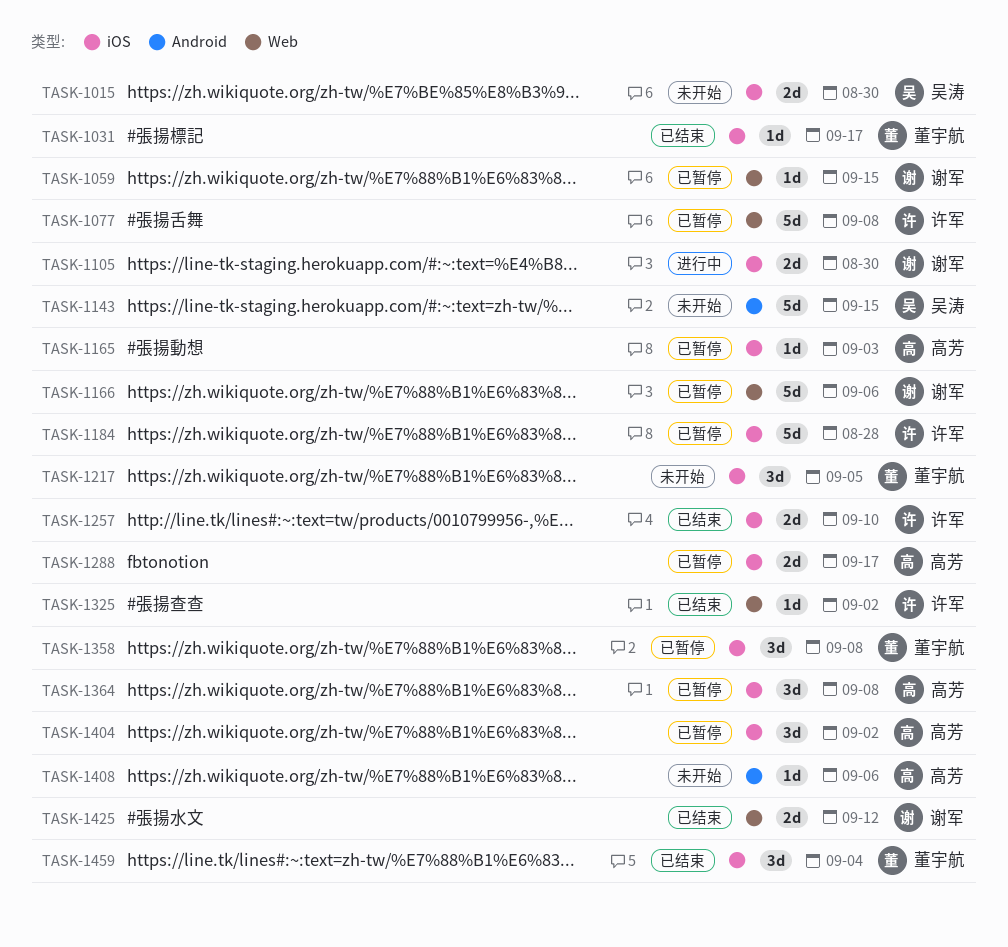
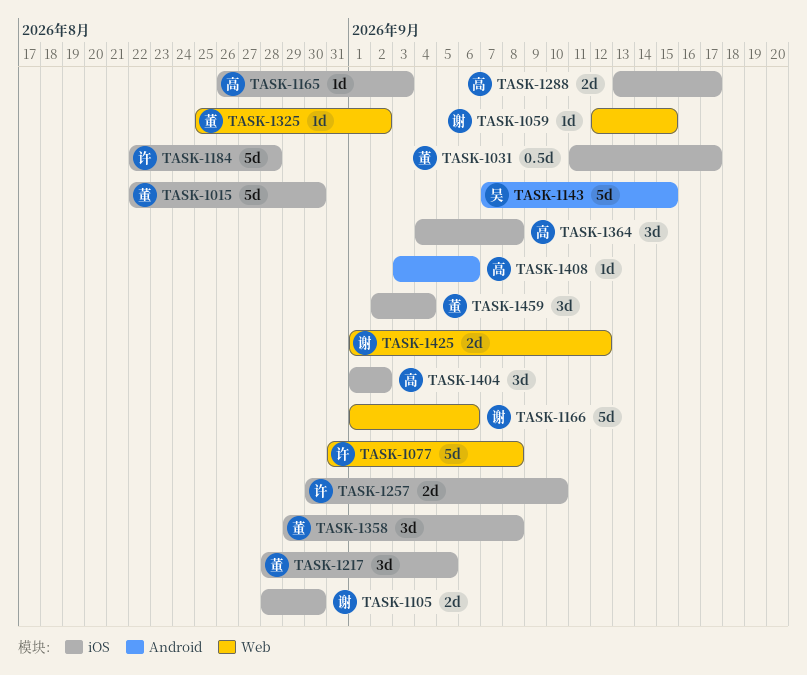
TASK-1015, owner: 吴涛 -> 董宇航
TASK-1015, estimate: 2d -> 5d
TASK-1031, estimate: 1d -> 0.5d
TASK-1325, owner: 许军 -> 董宇航

